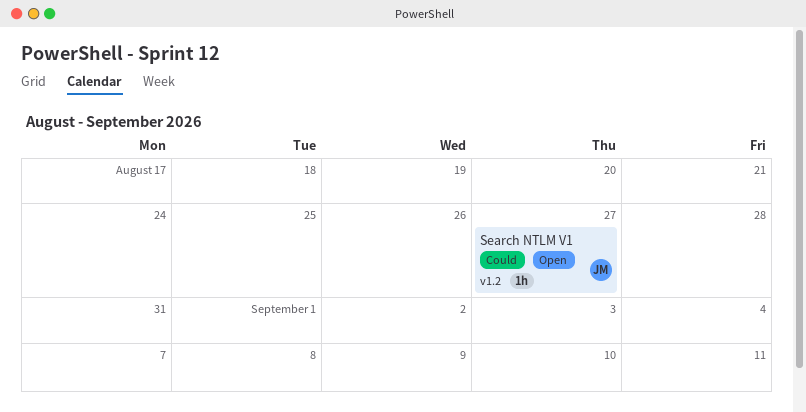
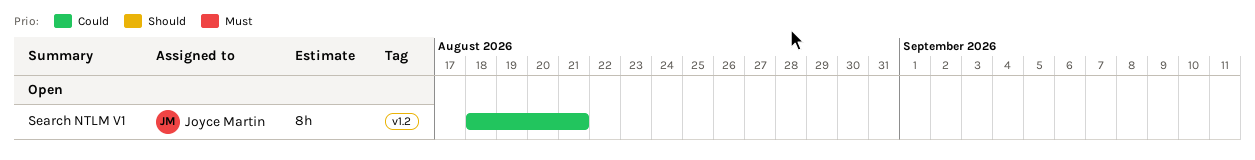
Search NTLM V1, estimate: 1h -> 8h
Search NTLM V1, due: Aug 27 -> Aug 21

